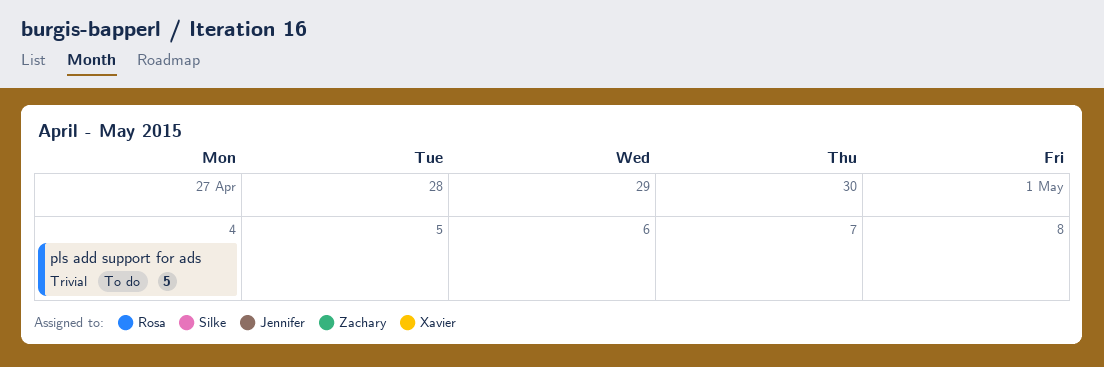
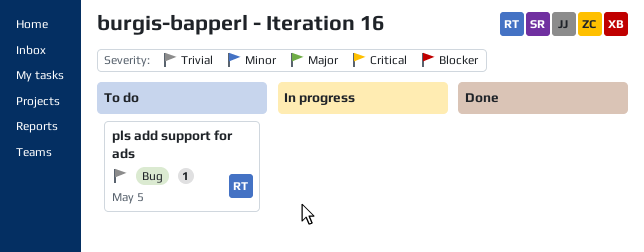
pls add support for ads, estimate: 5 -> 1
pls add support for ads, due: May 4 -> May 5

